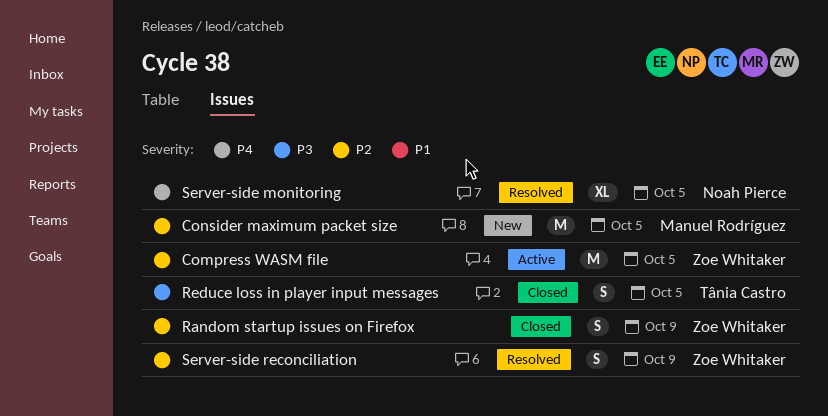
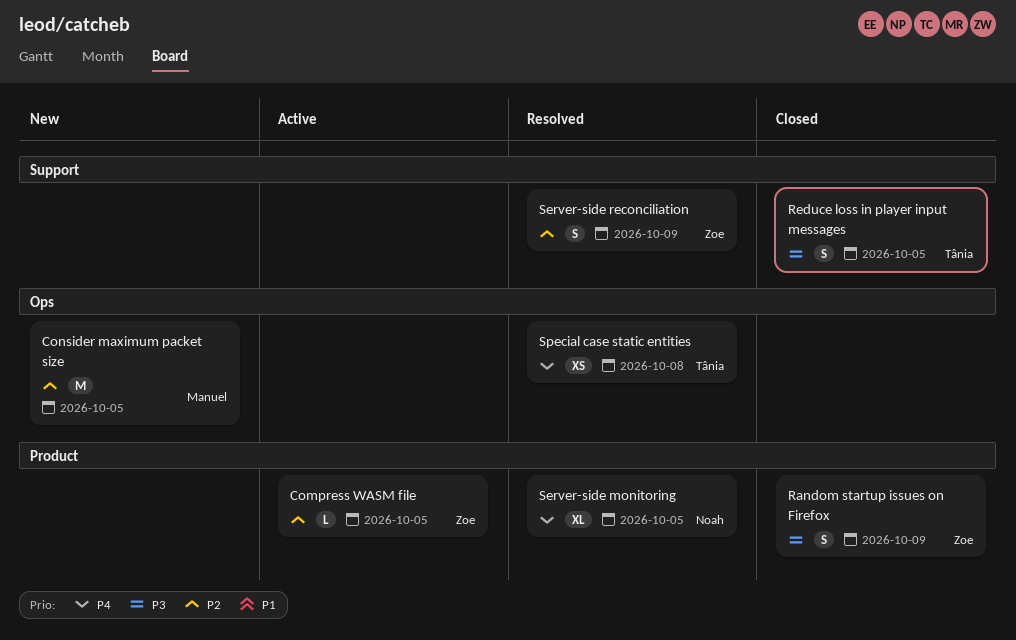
Compress WASM file, estimate: M -> L
Random startup issues on Firefox, priority: P2 -> P3
Special case static entities: none -> present

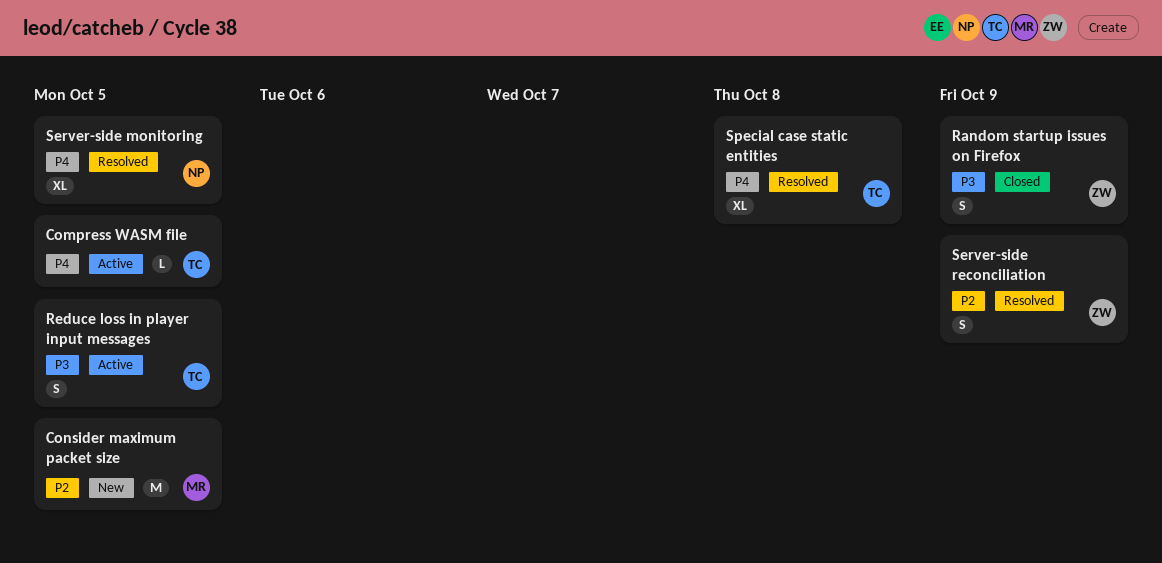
Compress WASM file, owner: Zoe -> Tânia
Compress WASM file, priority: P2 -> P4
Reduce loss in player input messages, status: Closed -> Active
Special case static entities, estimate: XS -> XL

